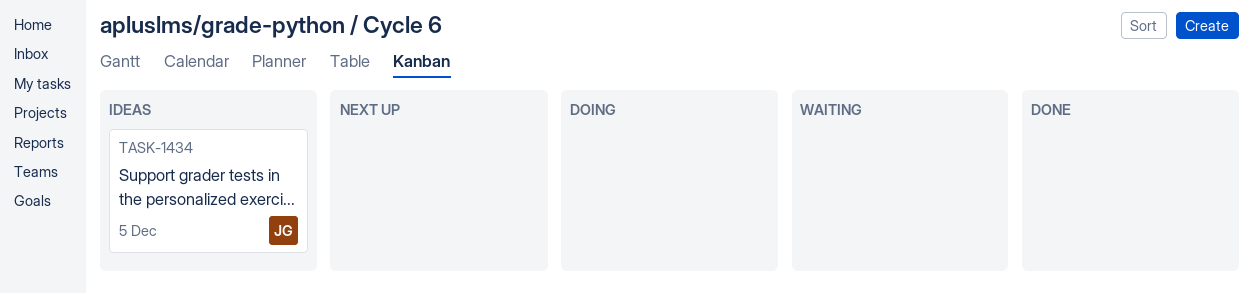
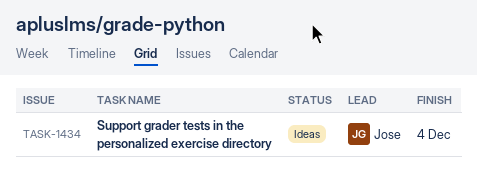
TASK-1434, due: Dec 5 -> Dec 4

